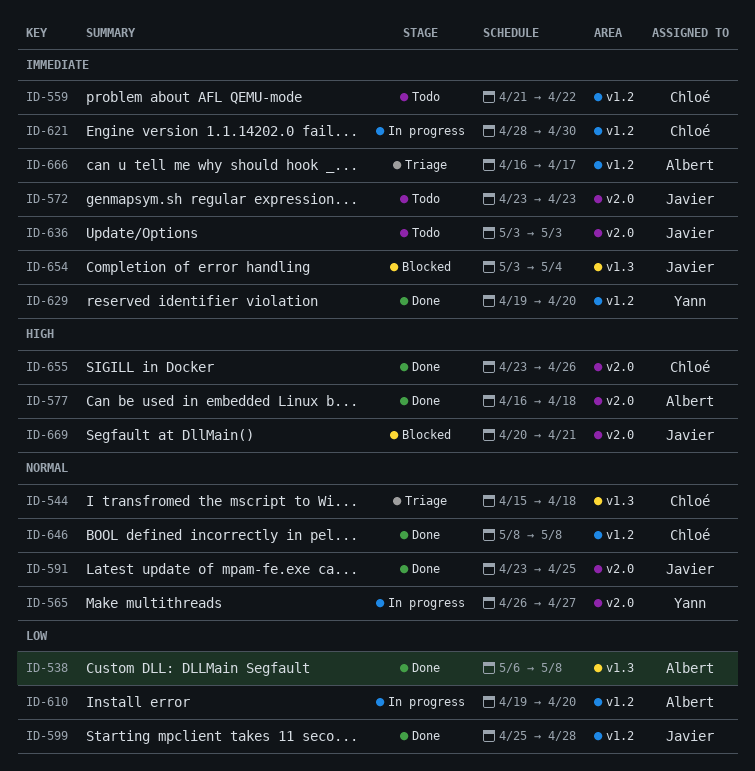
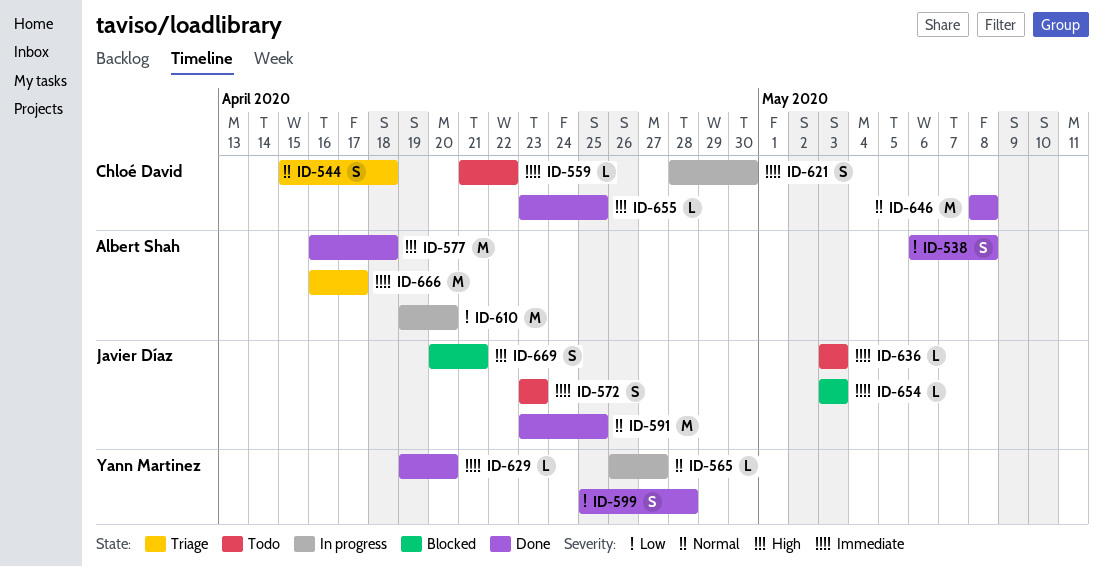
ID-599, owner: Javier Díaz -> Yann Martinez
ID-654, due: May 4 -> May 3
ID-655, due: Apr 26 -> Apr 25

